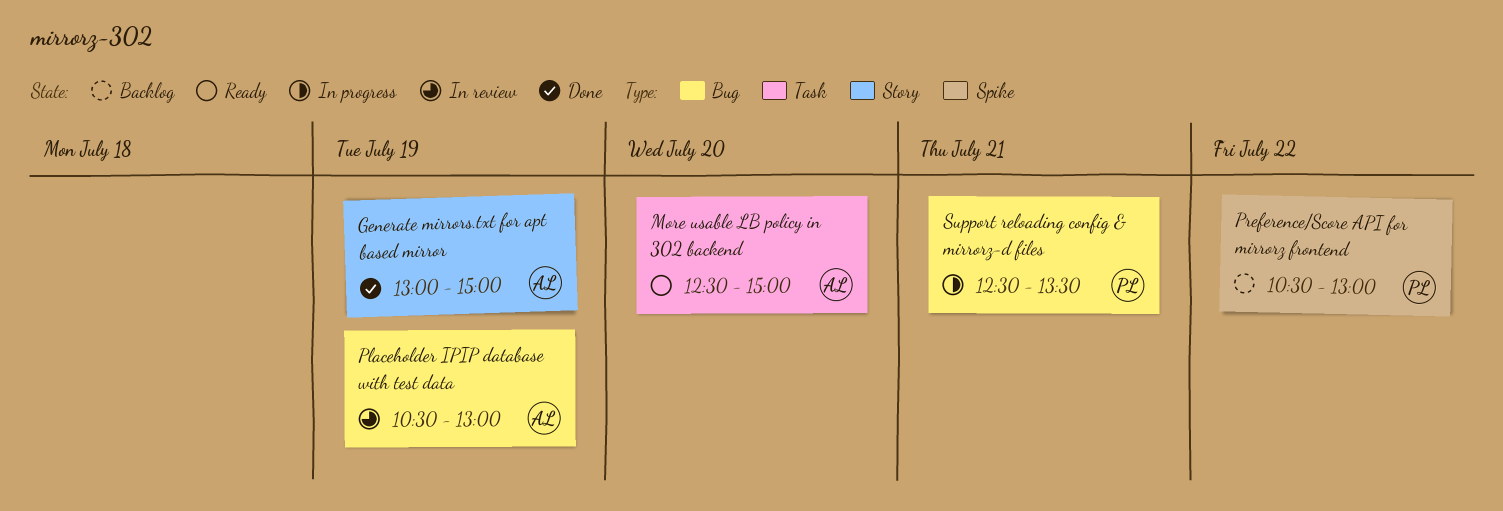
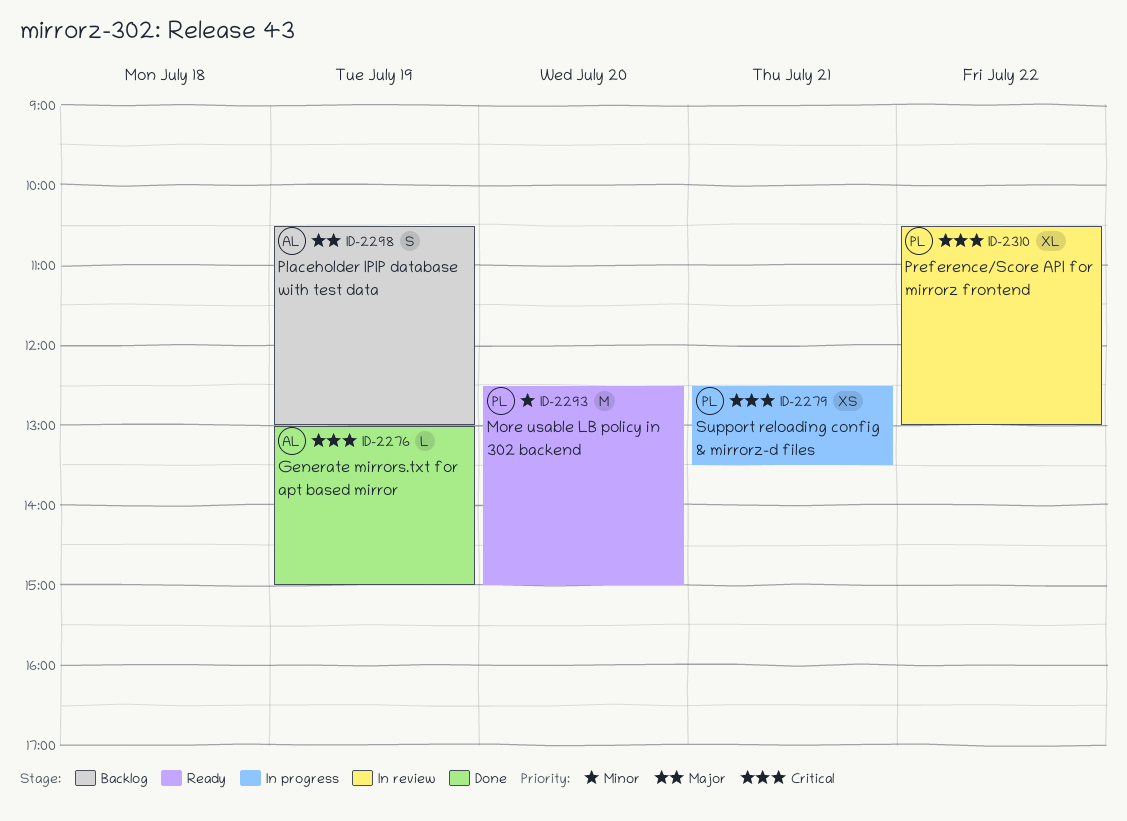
More usable LB policy in 302 backend, owner: AL -> PL
Placeholder IPIP database with test data, status: In review -> Backlog
Preference/Score API for mirrorz frontend, status: Backlog -> In review

